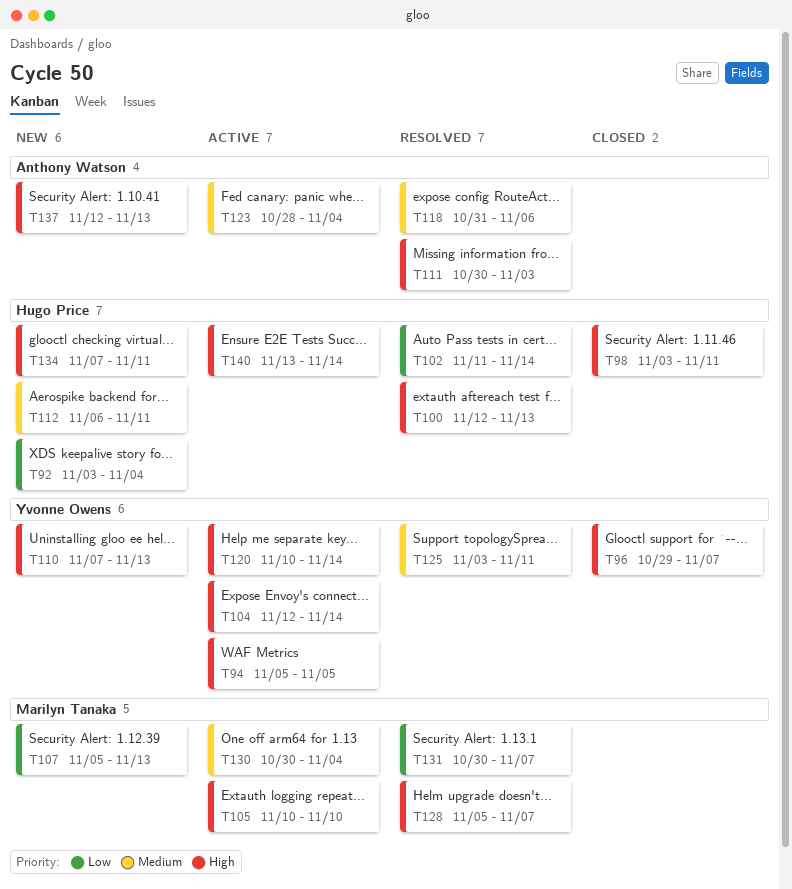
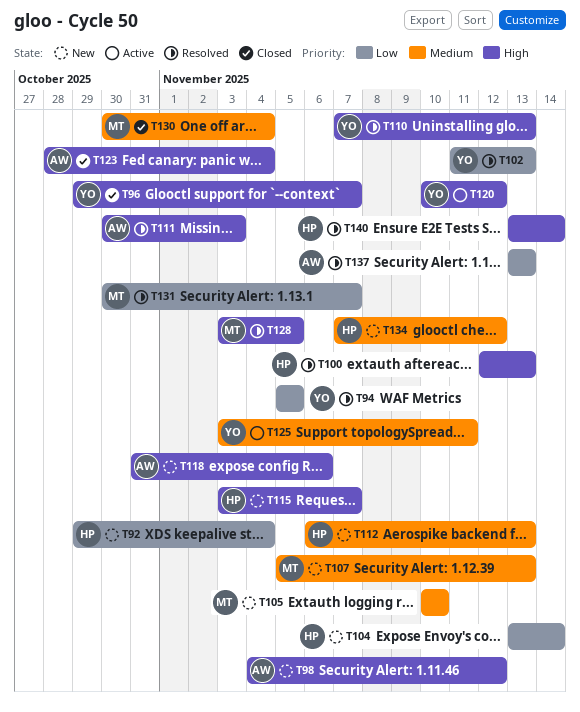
T92, start: Nov 3 -> Oct 29
T94, status: Active -> Resolved
T94, priority: High -> Low
T98, status: Closed -> New
T98, owner: Hugo Price -> Anthony Watson
T98, start: Nov 3 -> Nov 4
T98, due: Nov 11 -> Nov 12
T102, owner: Hugo Price -> Yvonne Owens
T102, due: Nov 14 -> Nov 13
T104, status: Active -> New
T104, owner: Yvonne Owens -> Hugo Price
T104, priority: High -> Low
T104, start: Nov 12 -> Nov 13
T105, status: Active -> New
T105, priority: High -> Medium
T107, priority: Low -> Medium
T110, status: New -> Resolved
T112, due: Nov 11 -> Nov 13
T115: none -> present
T118, status: Resolved -> New
T118, priority: Medium -> High
T120, due: Nov 14 -> Nov 12
T123, status: Active -> Closed
T123, priority: Medium -> High
T125, status: Resolved -> Active
T128, start: Nov 5 -> Nov 3
T128, due: Nov 7 -> Nov 5
T130, status: Active -> Closed
T134, priority: High -> Medium
T134, due: Nov 11 -> Nov 12
T137, status: New -> Resolved
T137, priority: High -> Low
T137, start: Nov 12 -> Nov 13
T140, status: Active -> Resolved

